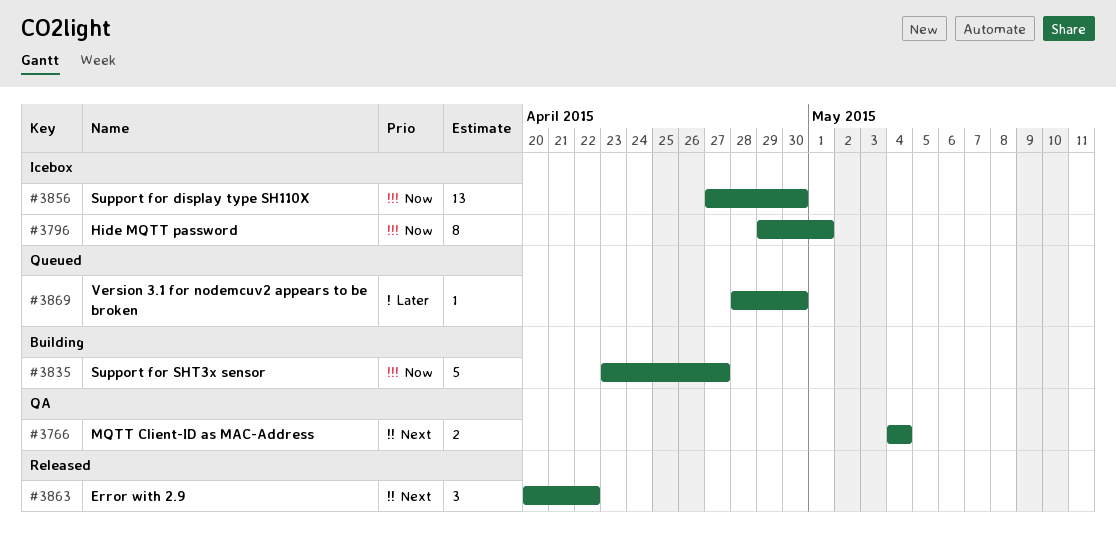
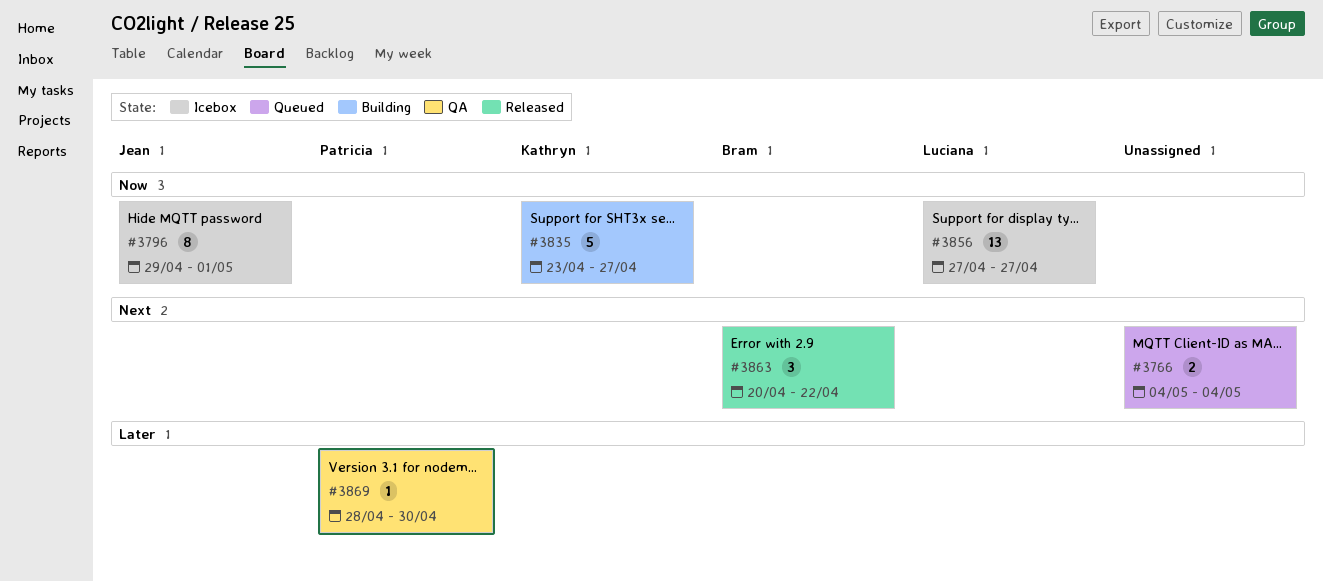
#3766, status: QA -> Queued
#3856, due: Apr 30 -> Apr 27
#3869, status: Queued -> QA

